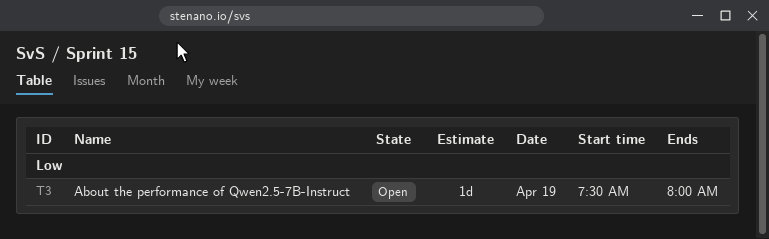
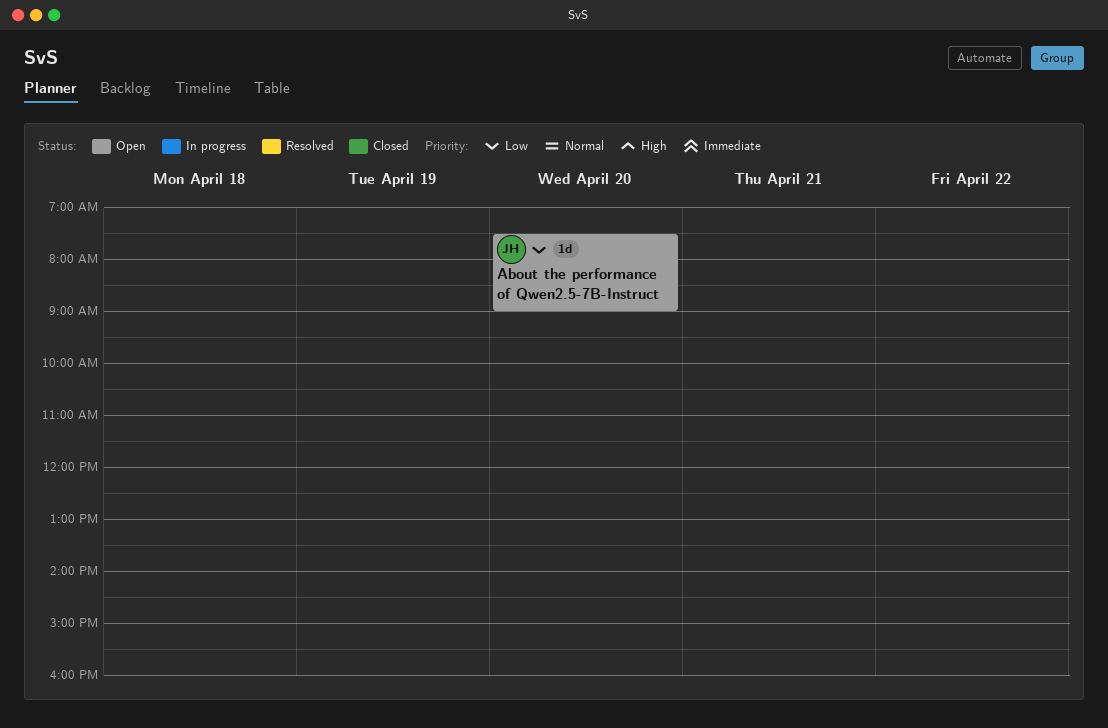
About the performance of Qwen2.5-7B-Instruct, day: Apr 19 -> Apr 20
About the performance of Qwen2.5-7B-Instruct, ends: 08:00 -> 09:00

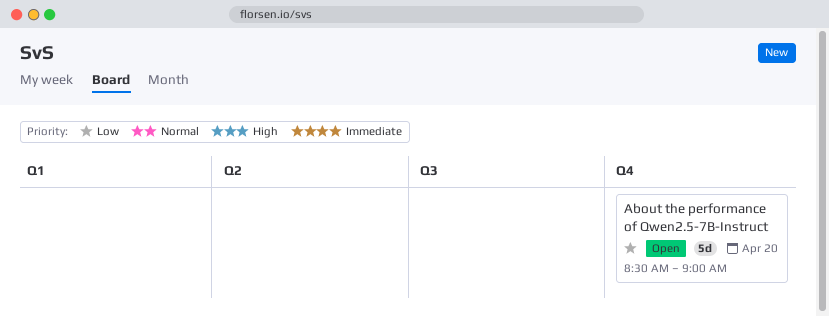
About the performance of Qwen2.5-7B-Instruct, estimate: 1d -> 5d
About the performance of Qwen2.5-7B-Instruct, begins: 07:30 -> 08:30

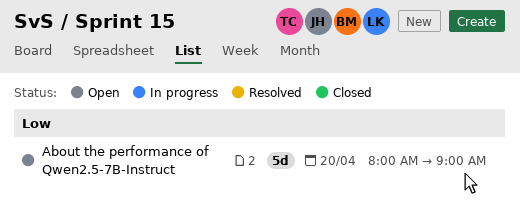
About the performance of Qwen2.5-7B-Instruct, begins: 08:30 -> 08:00

